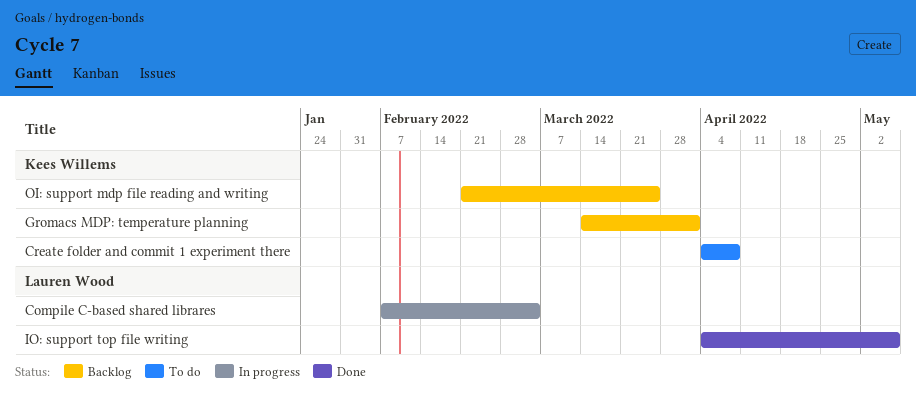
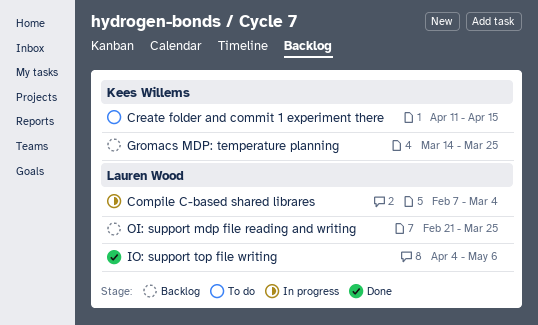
Create folder and commit 1 experiment there, start: Apr 4 -> Apr 11
Create folder and commit 1 experiment there, due: Apr 8 -> Apr 15
Gromacs MDP: temperature planning, due: Apr 1 -> Mar 25
OI: support mdp file reading and writing, owner: Kees Willems -> Lauren Wood

